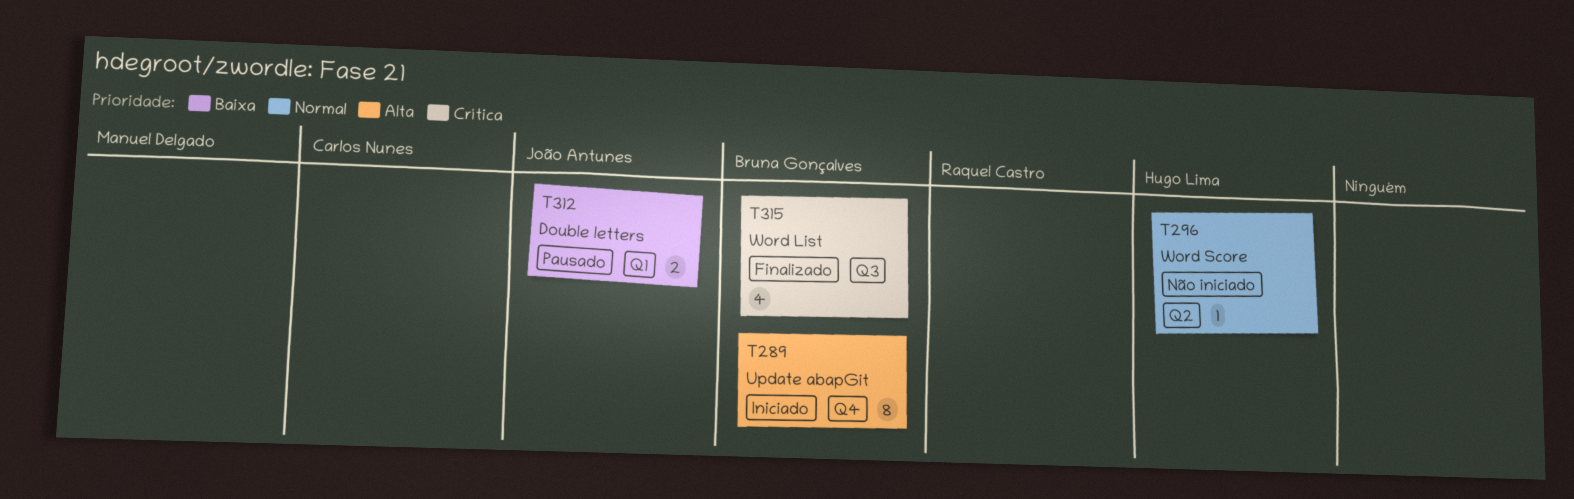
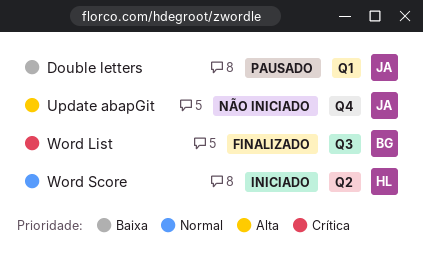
Update abapGit, status: Iniciado -> Não iniciado
Update abapGit, owner: Bruna Gonçalves -> João Antunes
Word Score, status: Não iniciado -> Iniciado

